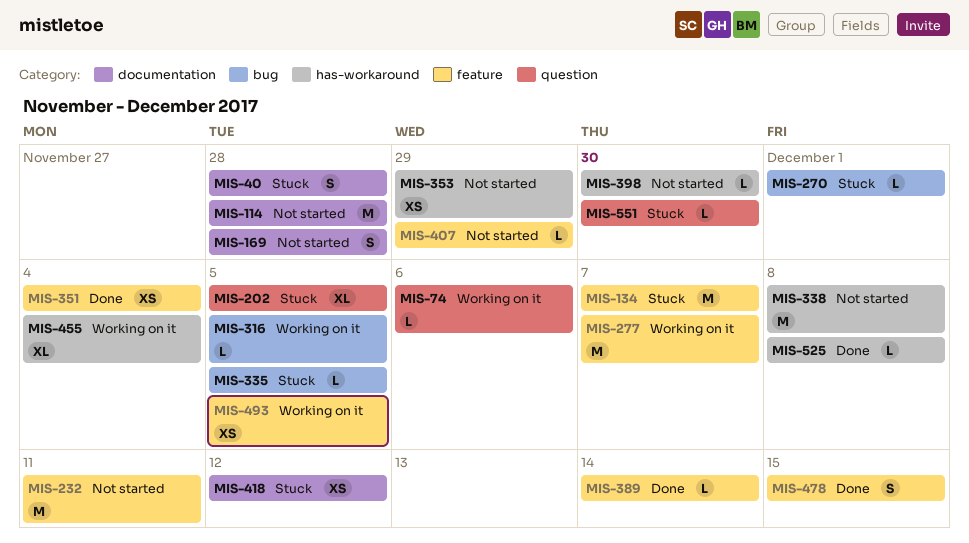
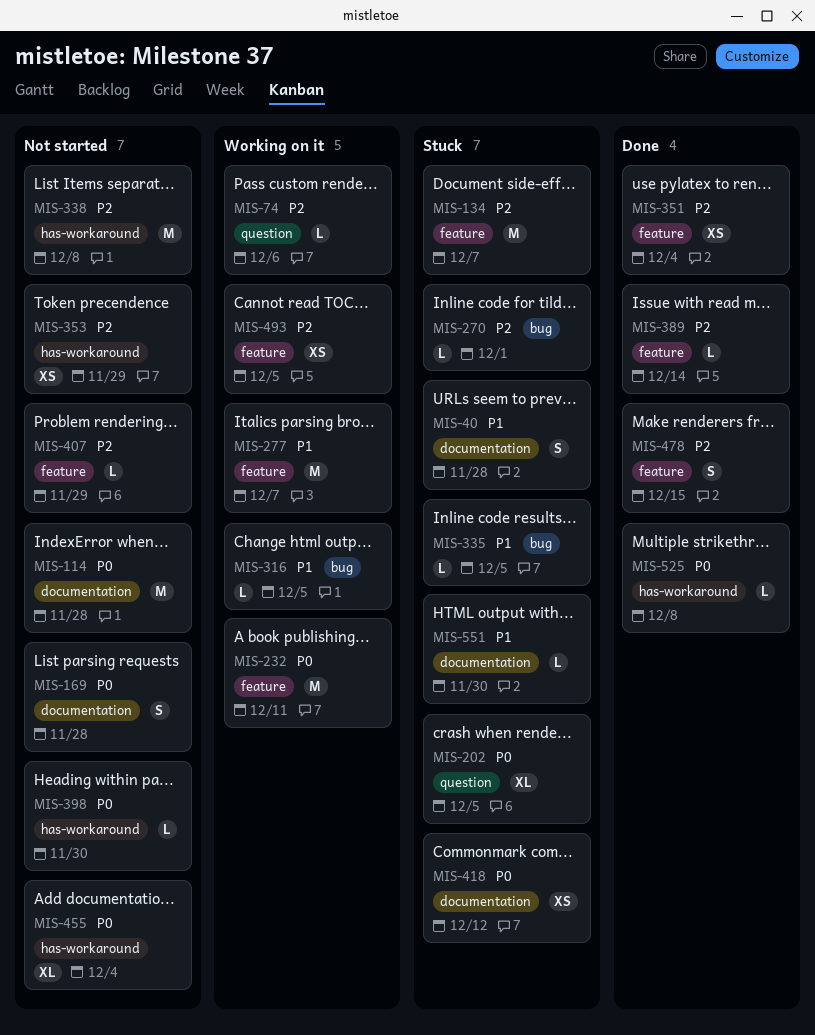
MIS-232, status: Not started -> Working on it
MIS-455, status: Working on it -> Not started
MIS-551, label: question -> documentation

